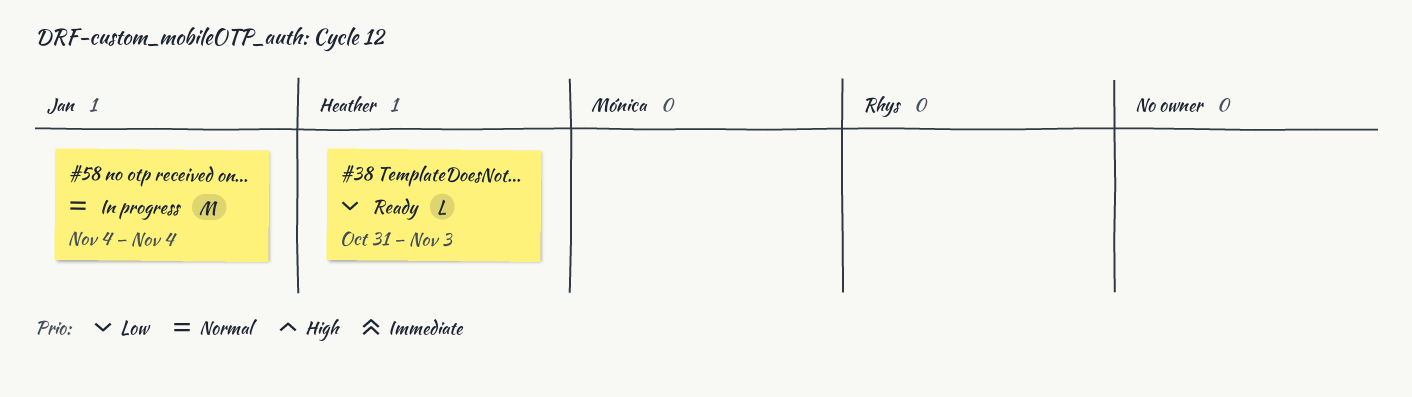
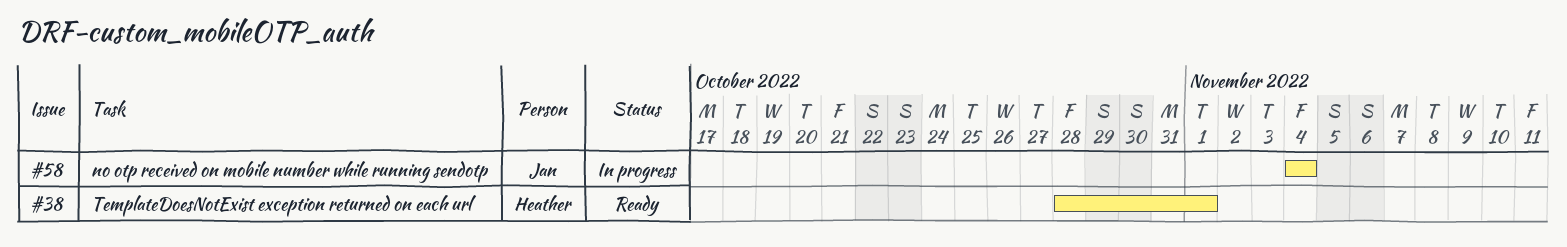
#38, start: Oct 31 -> Oct 28
#38, due: Nov 3 -> Nov 1

